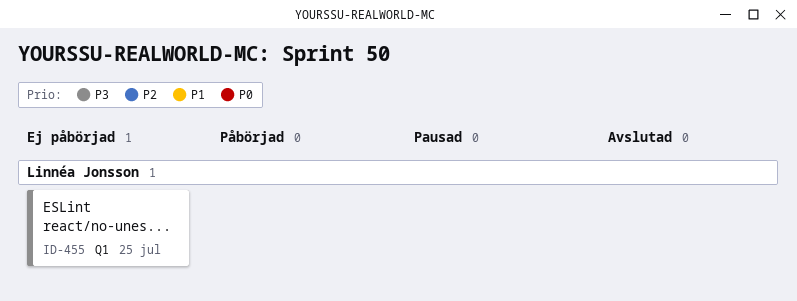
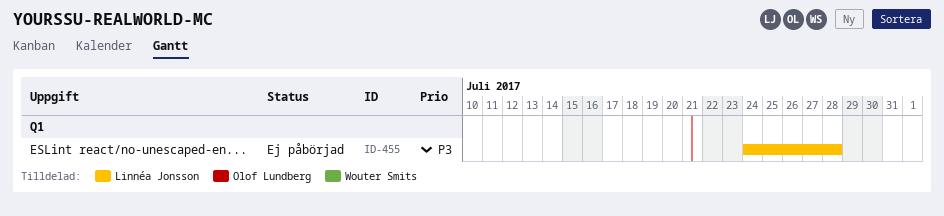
ID-455, due: Jul 25 -> Jul 28

